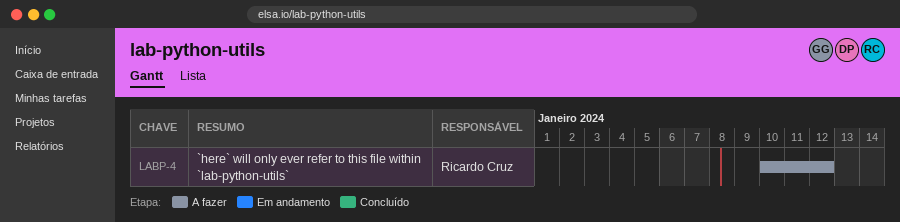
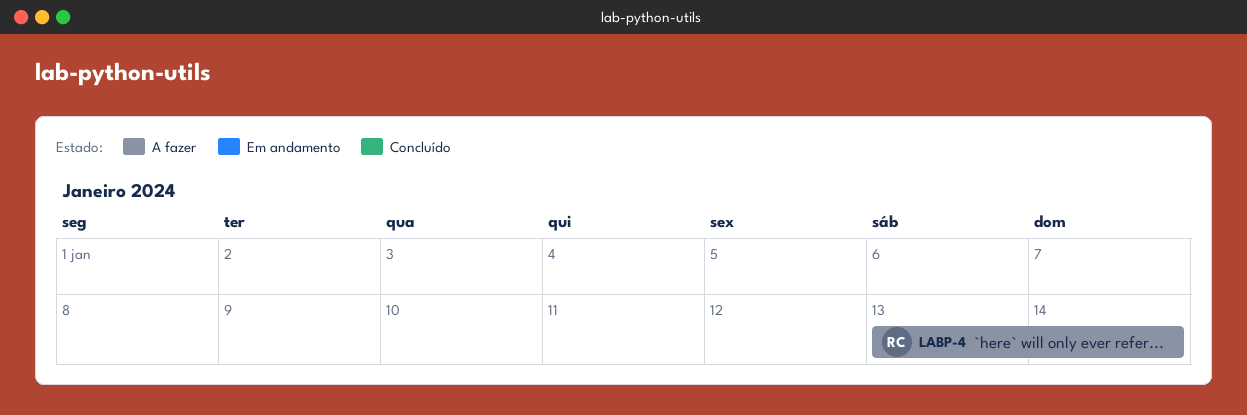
LABP-4, start: Jan 10 -> Jan 13
LABP-4, due: Jan 12 -> Jan 14

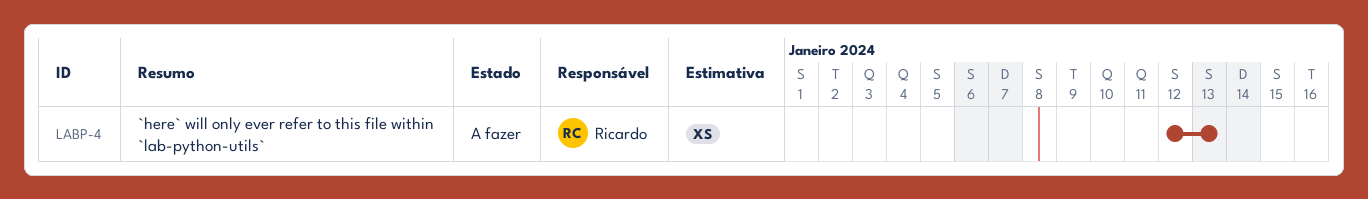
LABP-4, start: Jan 13 -> Jan 12
LABP-4, due: Jan 14 -> Jan 13

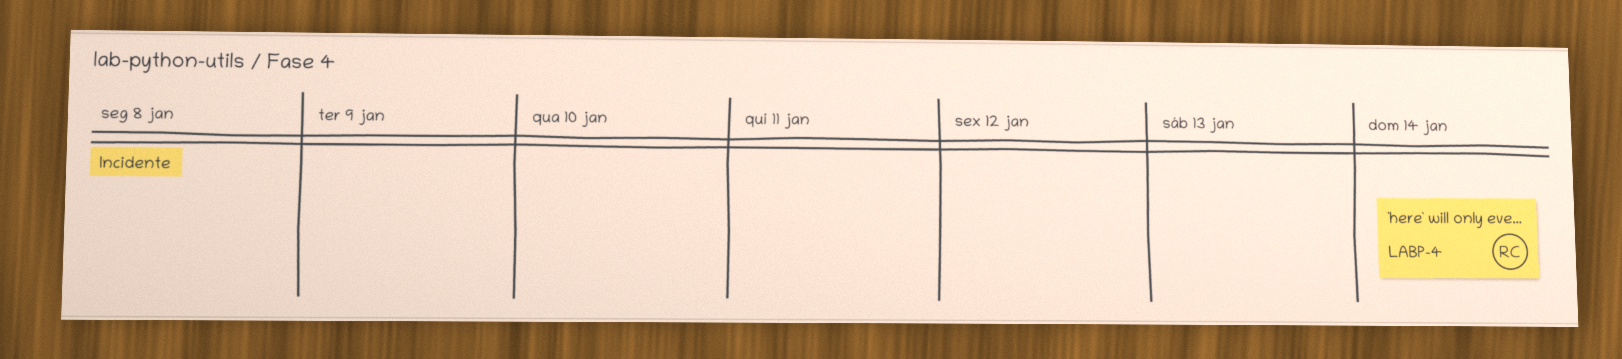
LABP-4, due: Jan 13 -> Jan 14

